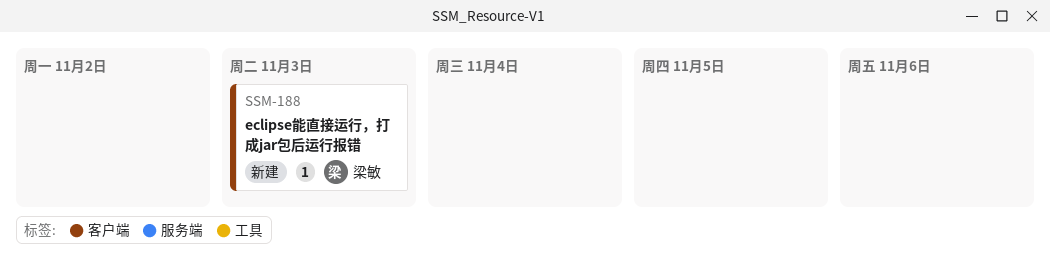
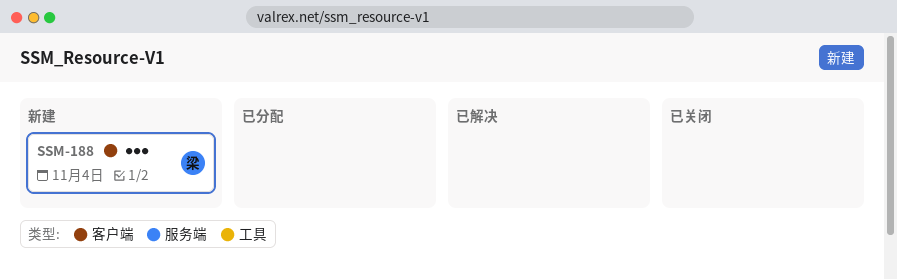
SSM-188, estimate: 1 -> 3
SSM-188, due: Nov 3 -> Nov 4

